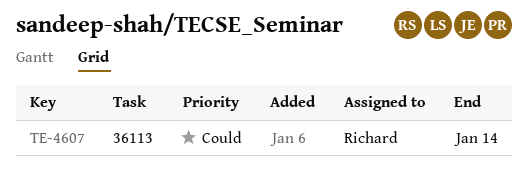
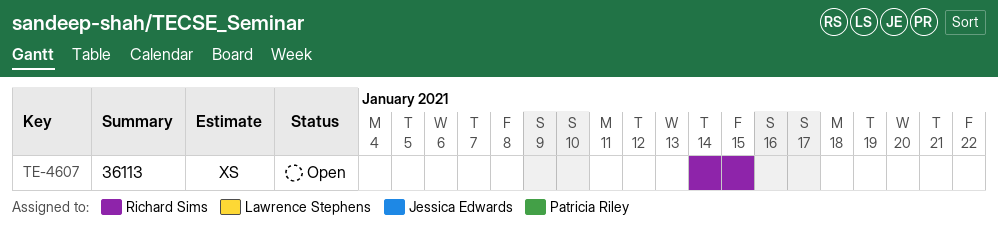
TE-4607, due: Jan 14 -> Jan 15

